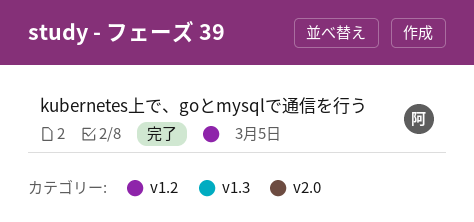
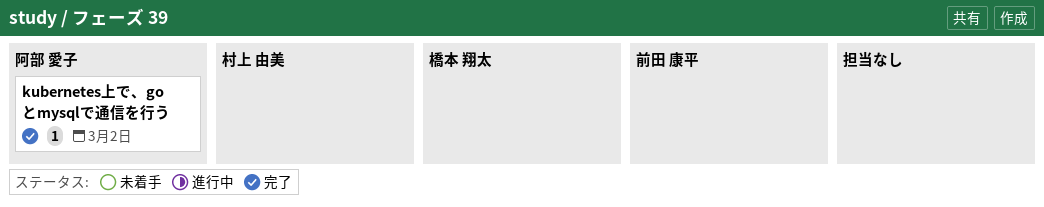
kubernetes上で、goとmysqlで通信を行う, due: Mar 5 -> Mar 2

